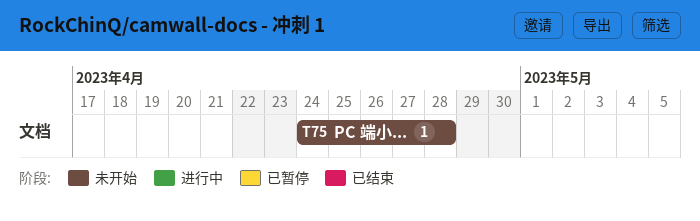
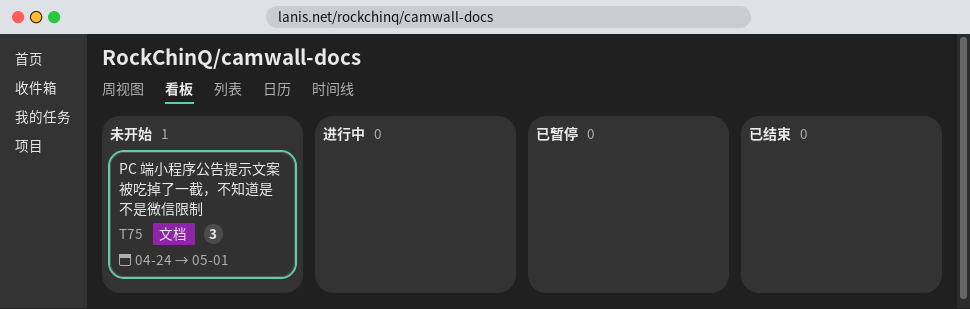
T75, estimate: 1 -> 3
T75, due: Apr 28 -> May 1

